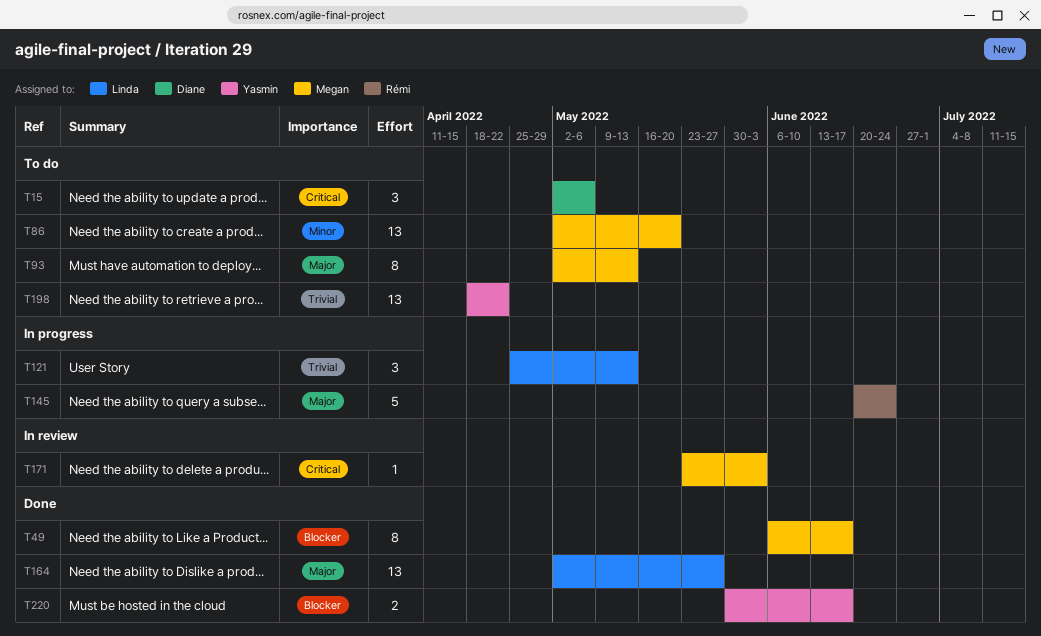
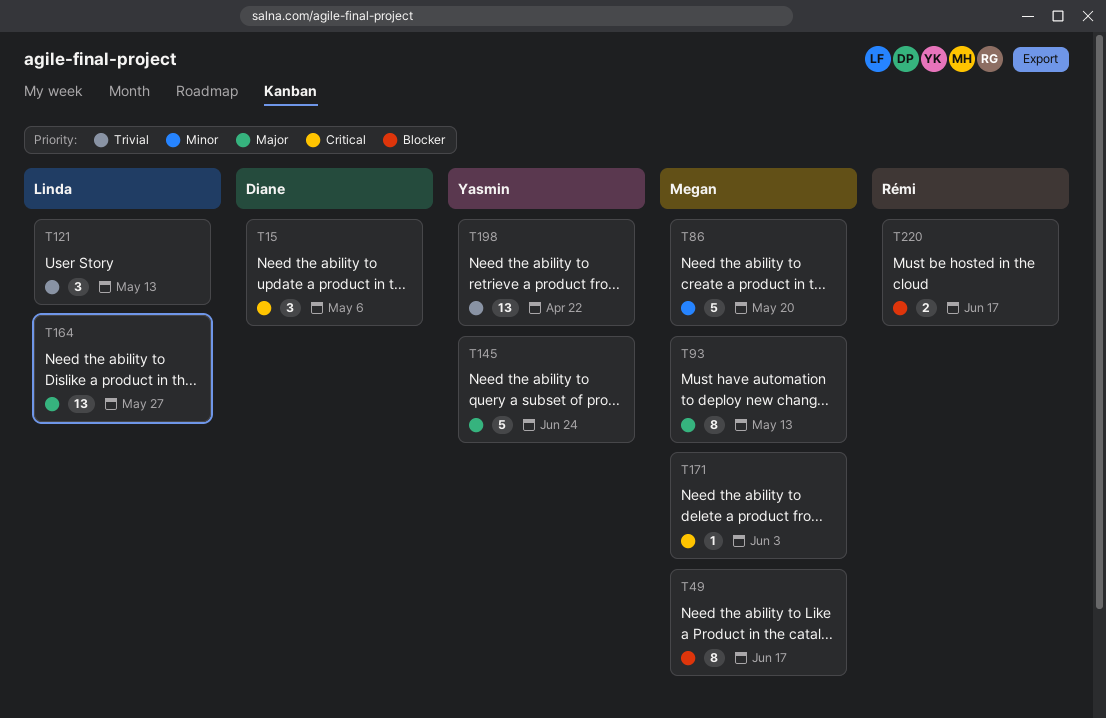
T86, estimate: 13 -> 5
T145, owner: Rémi -> Yasmin
T220, owner: Yasmin -> Rémi

